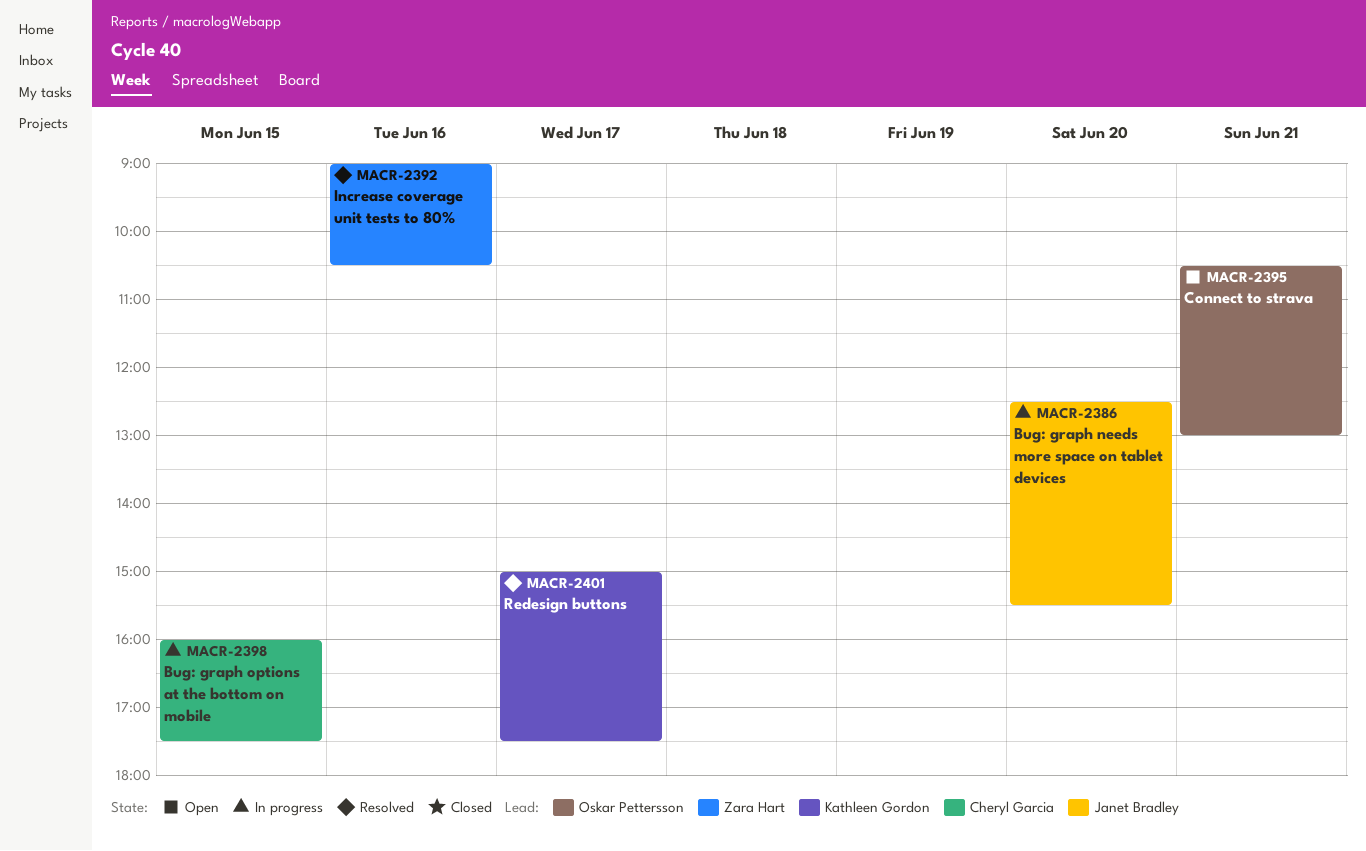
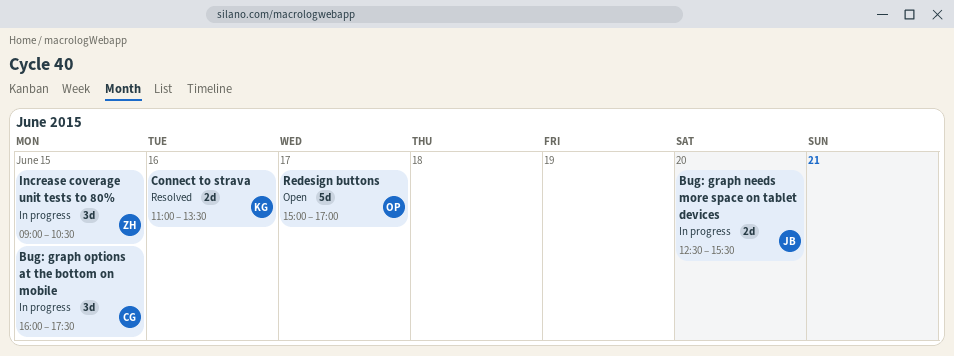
Connect to strava, status: Open -> Resolved
Connect to strava, owner: Oskar Pettersson -> Kathleen Gordon
Connect to strava, day: Jun 21 -> Jun 16
Connect to strava, begins: 10:30 -> 11:00
Connect to strava, ends: 13:00 -> 13:30
Increase coverage unit tests to 80%, status: Resolved -> In progress
Increase coverage unit tests to 80%, day: Jun 16 -> Jun 15
Redesign buttons, status: Resolved -> Open
Redesign buttons, owner: Kathleen Gordon -> Oskar Pettersson
Redesign buttons, ends: 17:30 -> 17:00

